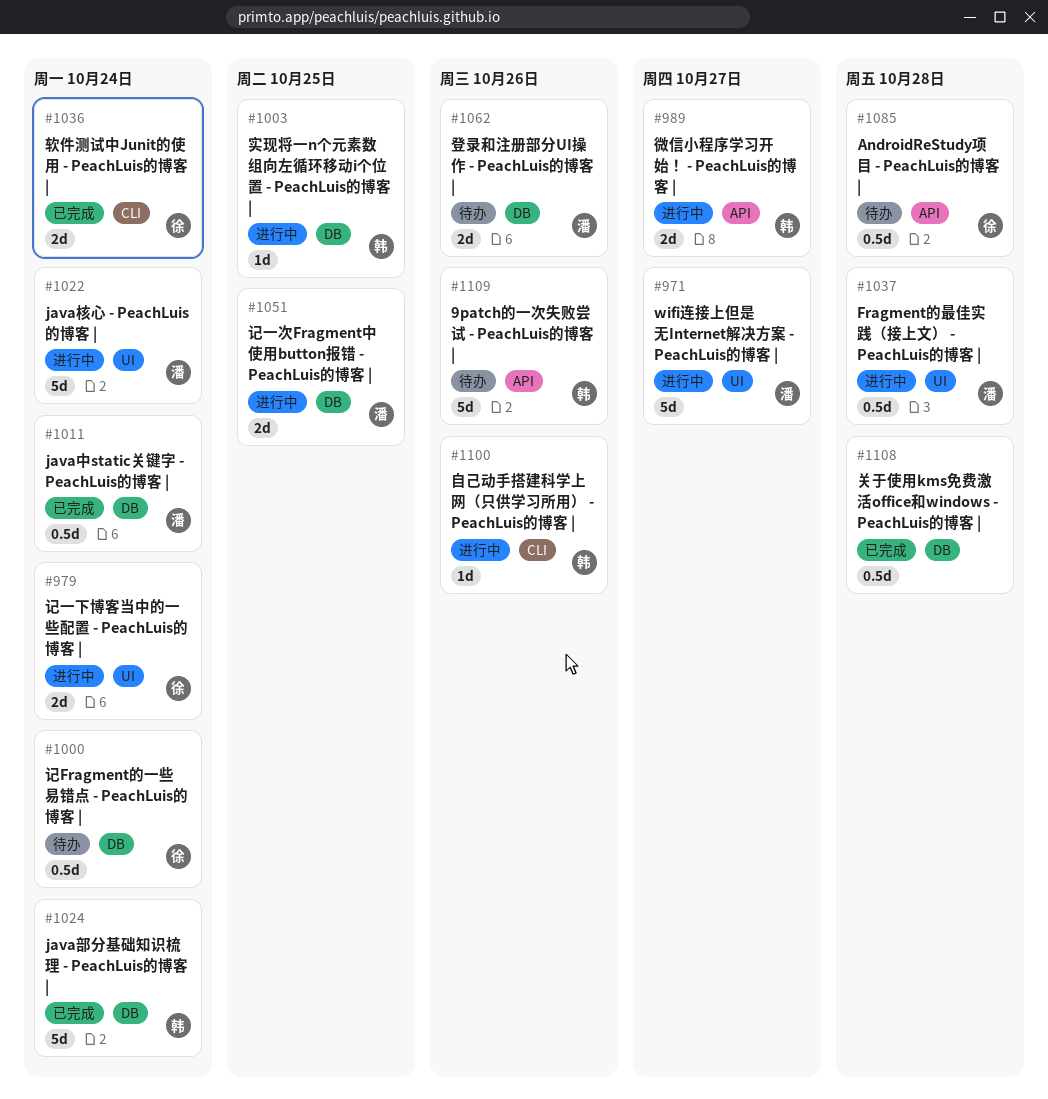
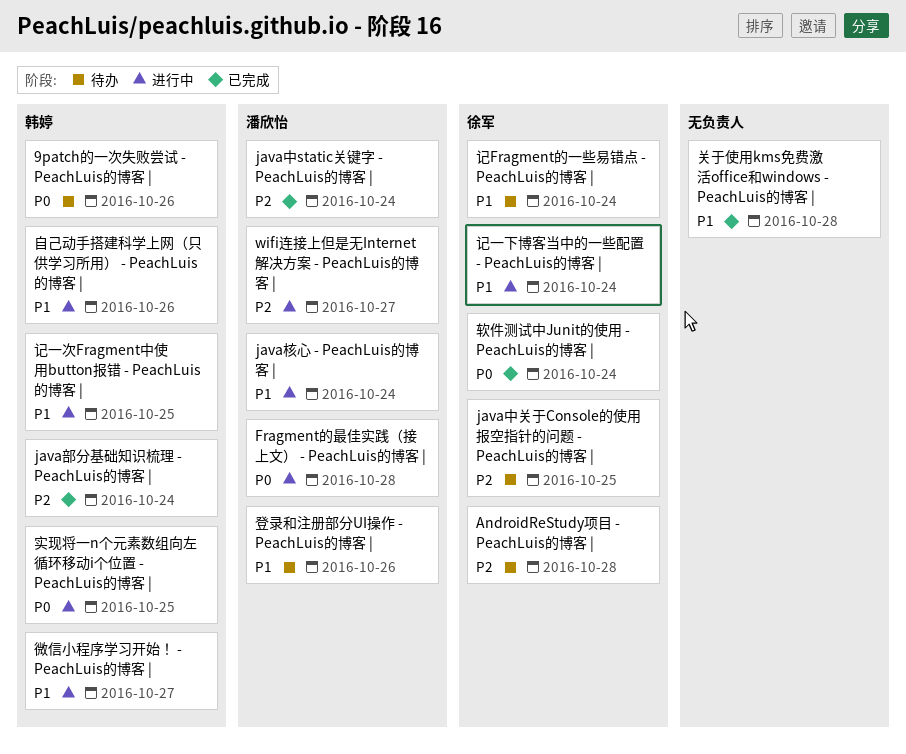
java中关于Console的使用报空指针的问题 - PeachLuis的博客 |: none -> present
记一次Fragment中使用button报错 - PeachLuis的博客 |, owner: 潘欣怡 -> 韩婷

